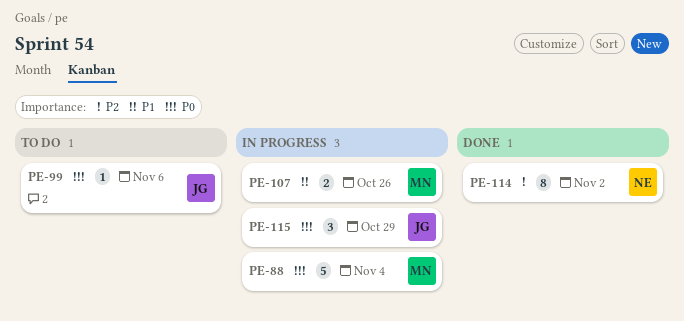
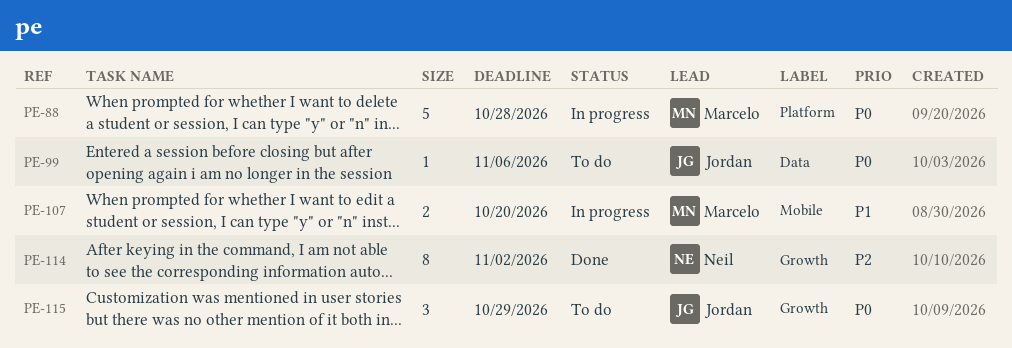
PE-88, due: Nov 4 -> Oct 28
PE-107, due: Oct 26 -> Oct 20
PE-115, status: In progress -> To do

